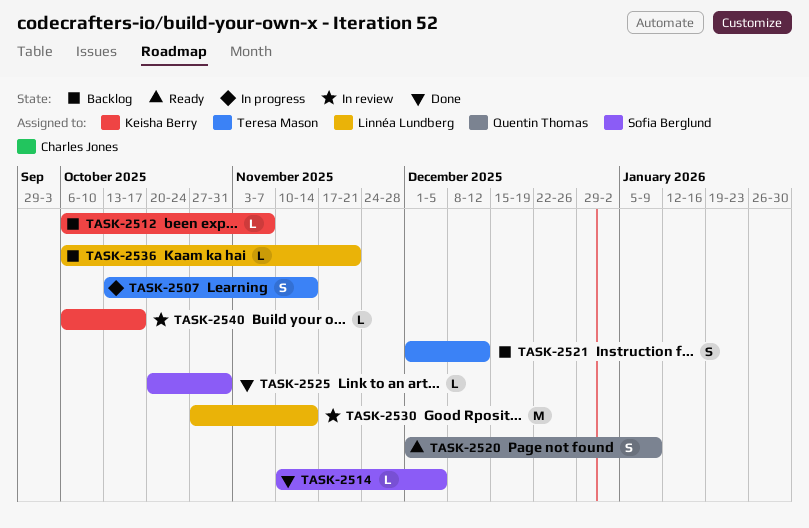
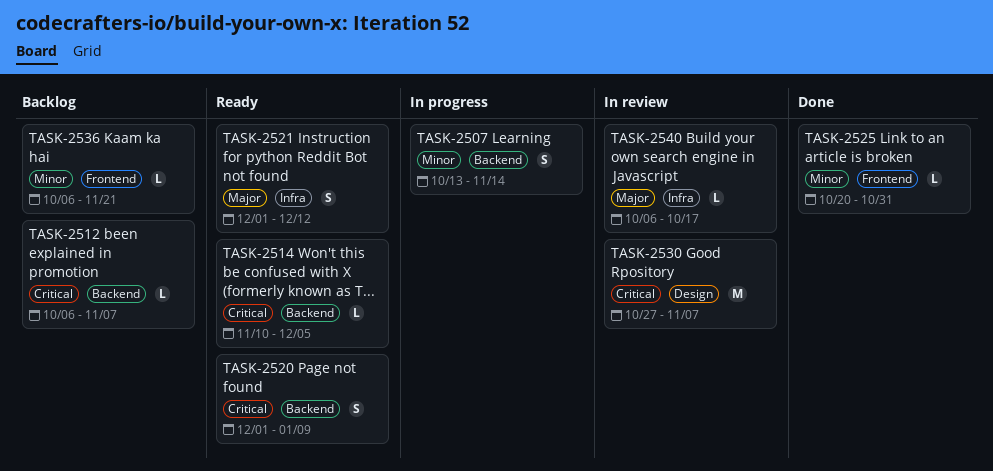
TASK-2514, status: Done -> Ready
TASK-2521, status: Backlog -> Ready
TASK-2530, due: Nov 14 -> Nov 7

